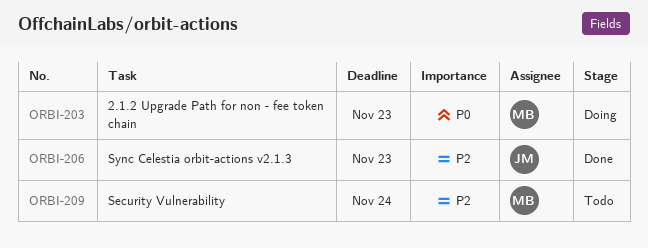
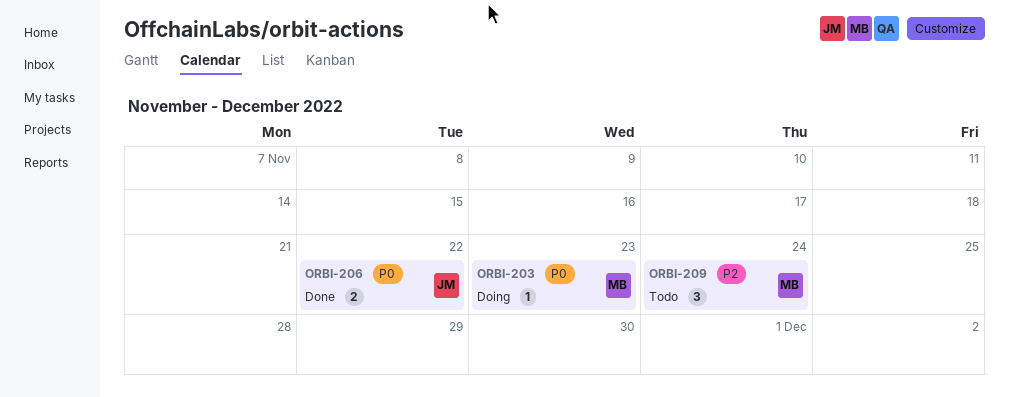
ORBI-206, priority: P2 -> P0
ORBI-206, due: Nov 23 -> Nov 22

